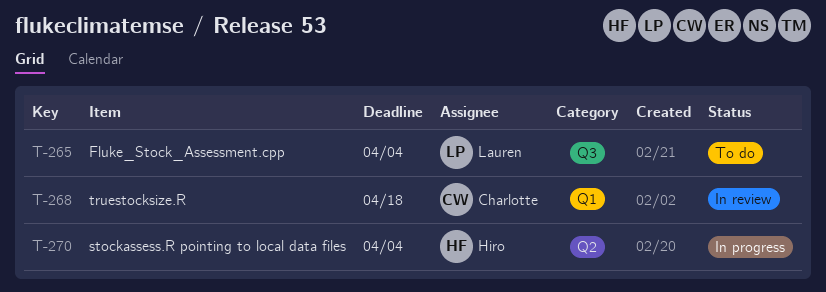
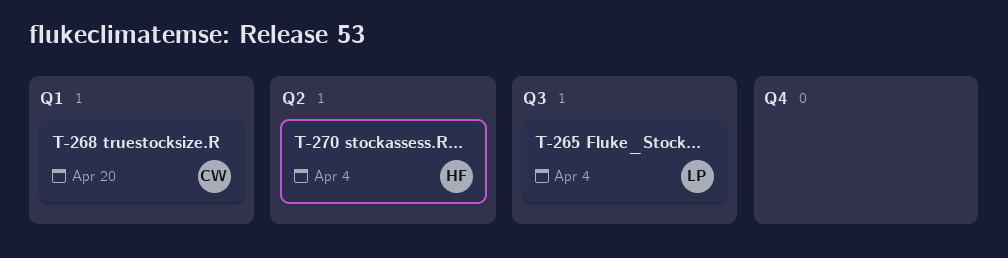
T-268, due: Apr 18 -> Apr 20

